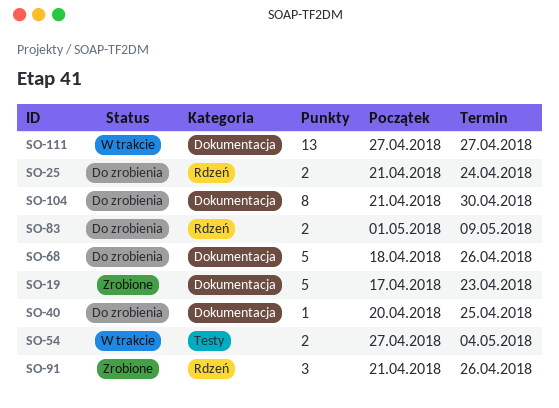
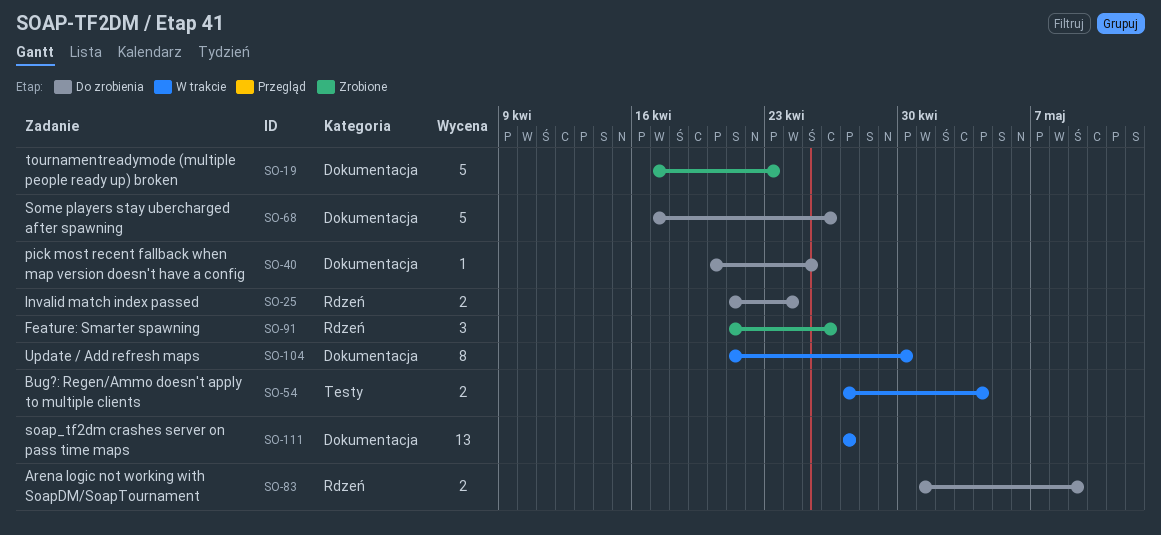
SO-68, start: Apr 18 -> Apr 17
SO-104, status: Do zrobienia -> W trakcie

